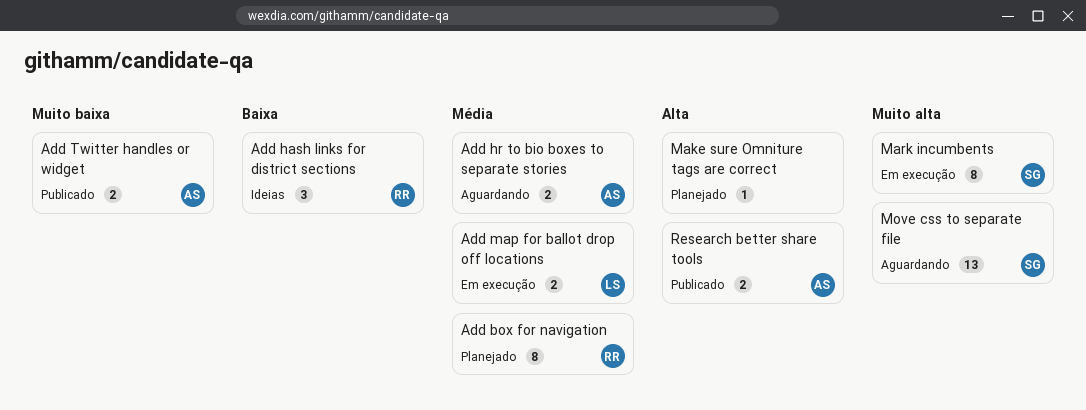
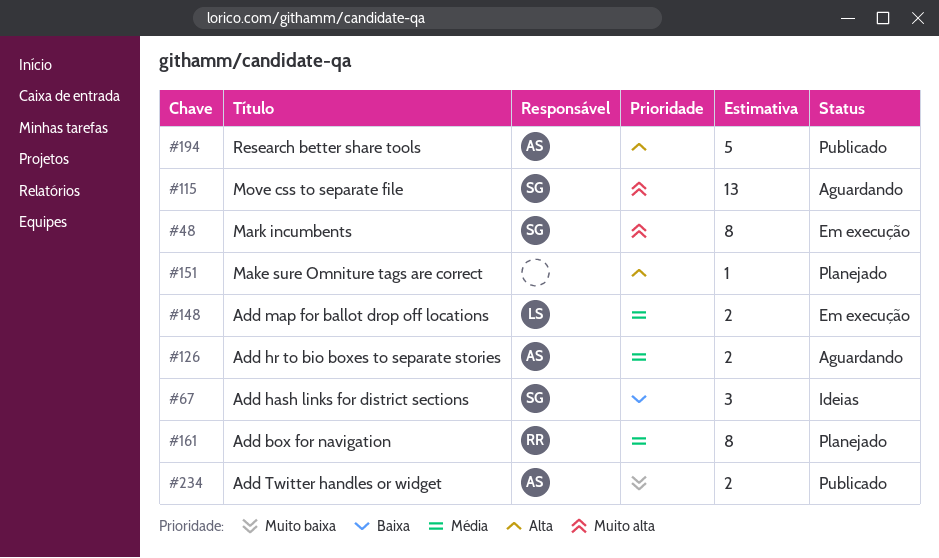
Add hash links for district sections, owner: RR -> SG
Research better share tools, estimate: 2 -> 5

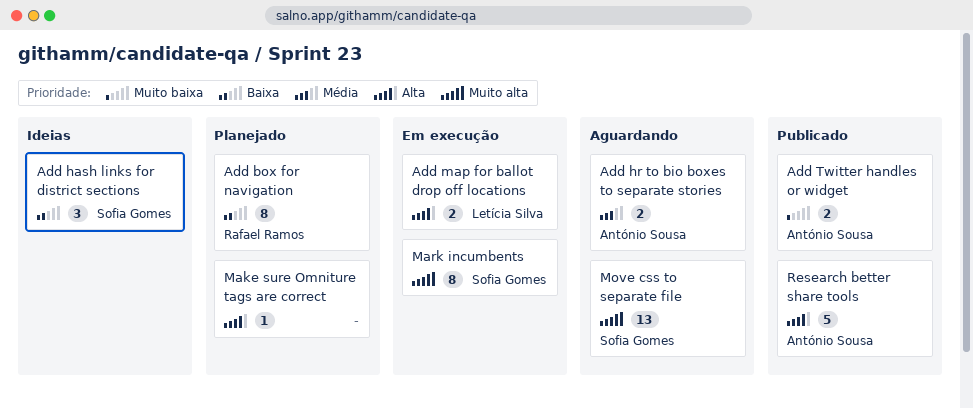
Add box for navigation, priority: Média -> Baixa
Add map for ballot drop off locations, priority: Média -> Alta

